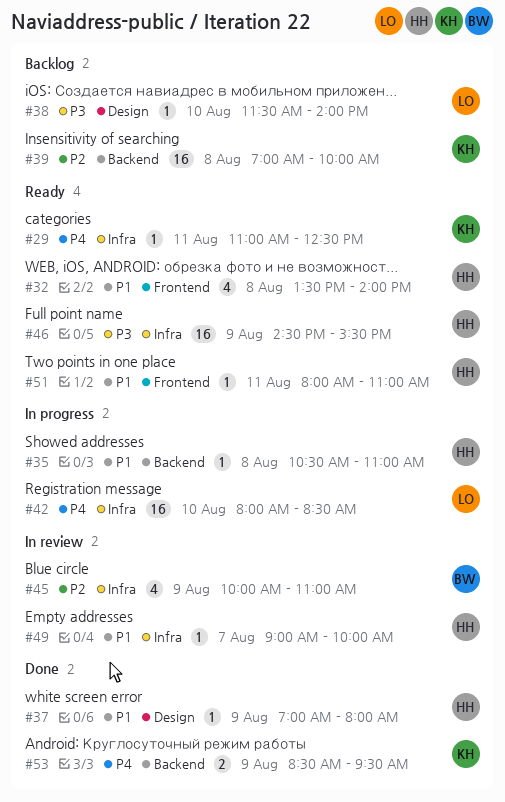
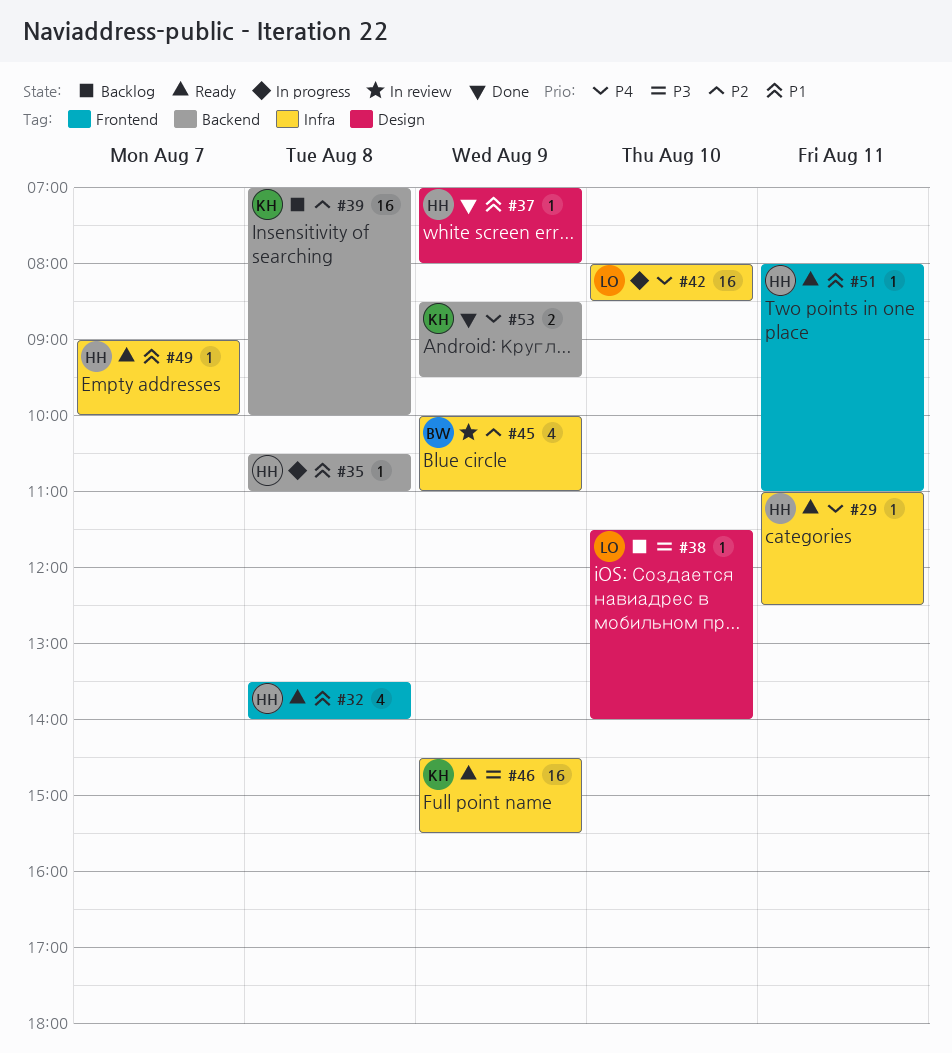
#29, owner: KH -> HH
#46, owner: HH -> KH
#49, status: In review -> Ready

